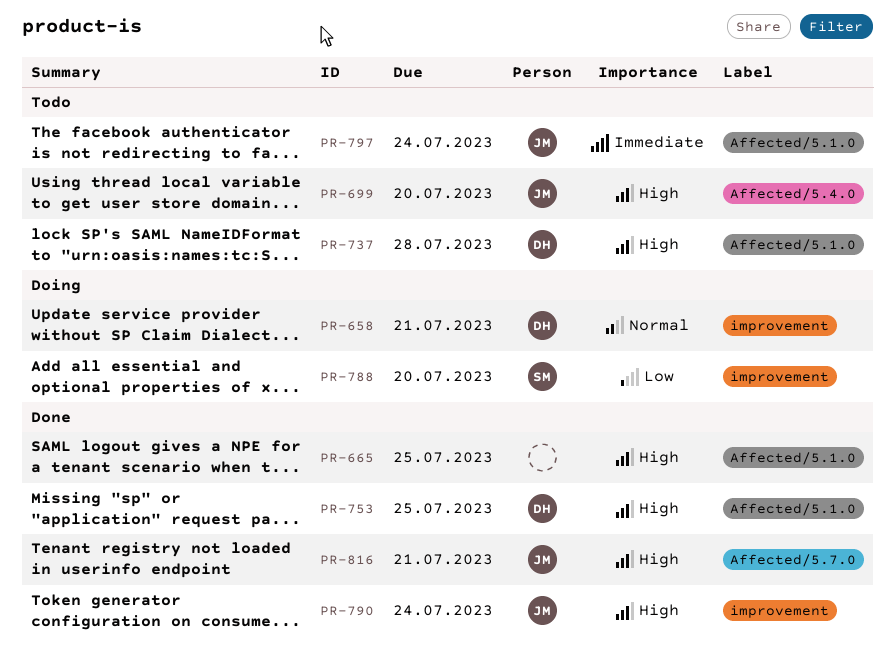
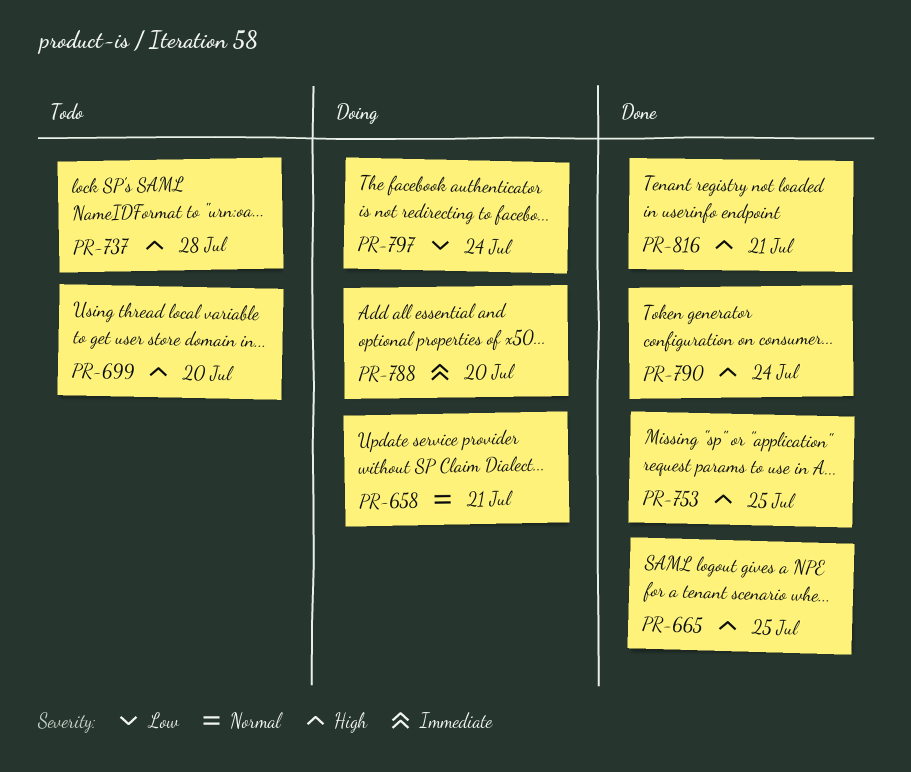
PR-788, priority: Low -> Immediate
PR-797, status: Todo -> Doing
PR-797, priority: Immediate -> Low

